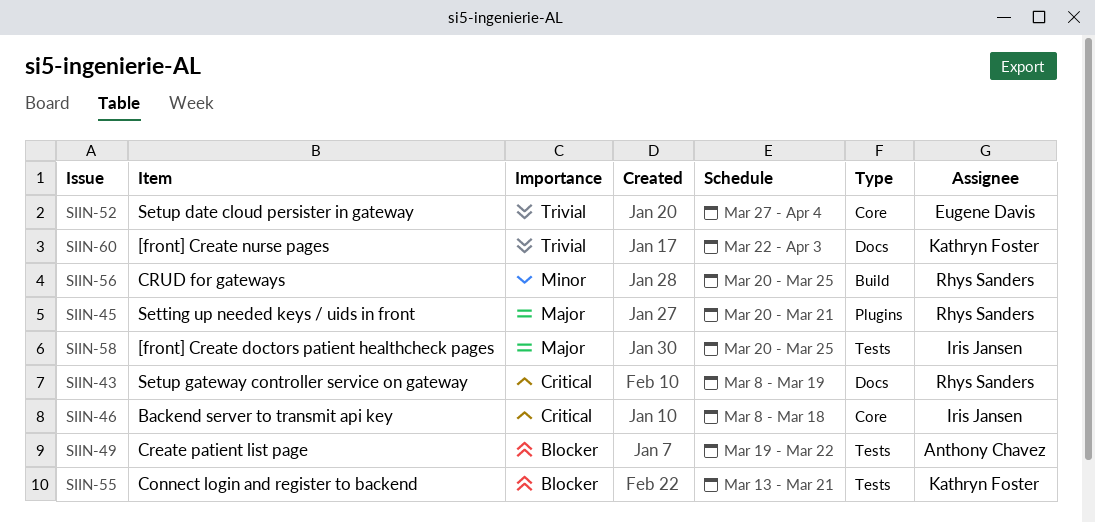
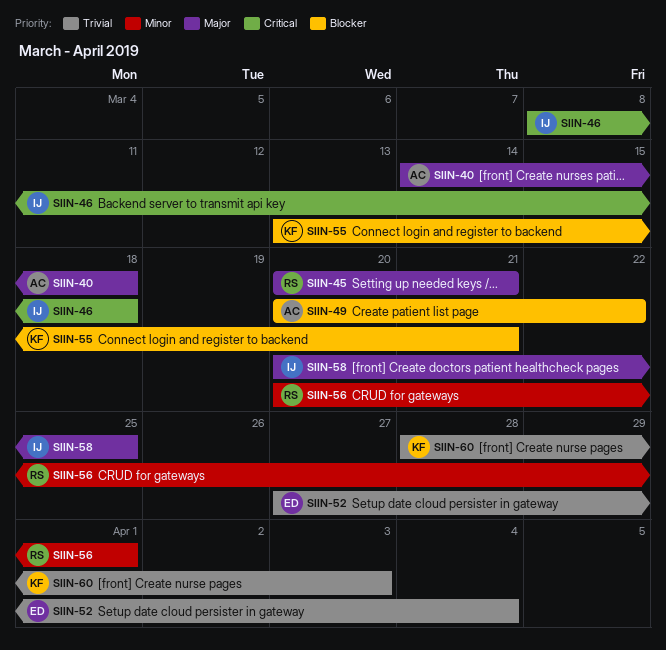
SIIN-40: none -> present
SIIN-43: present -> none
SIIN-49, start: Mar 19 -> Mar 20
SIIN-56, due: Mar 25 -> Apr 1
SIIN-60, start: Mar 22 -> Mar 28

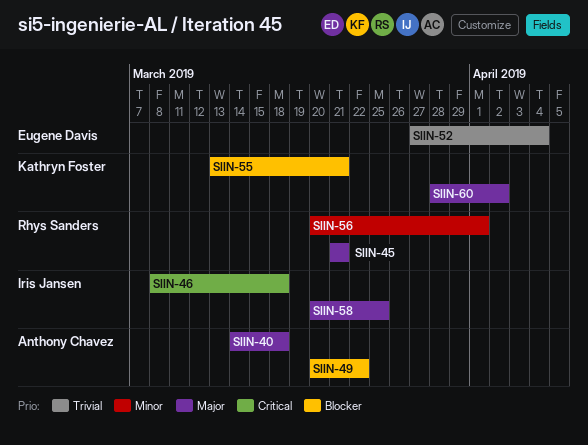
SIIN-45, start: Mar 20 -> Mar 21
SIIN-60, priority: Trivial -> Major
SIIN-60, due: Apr 3 -> Apr 2

